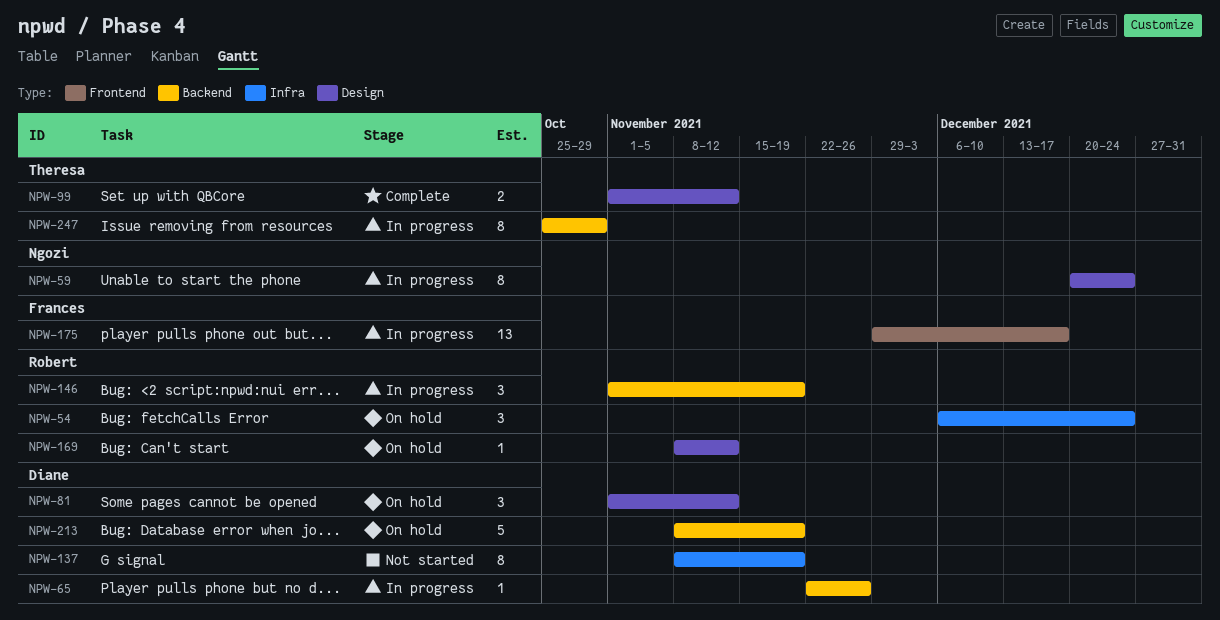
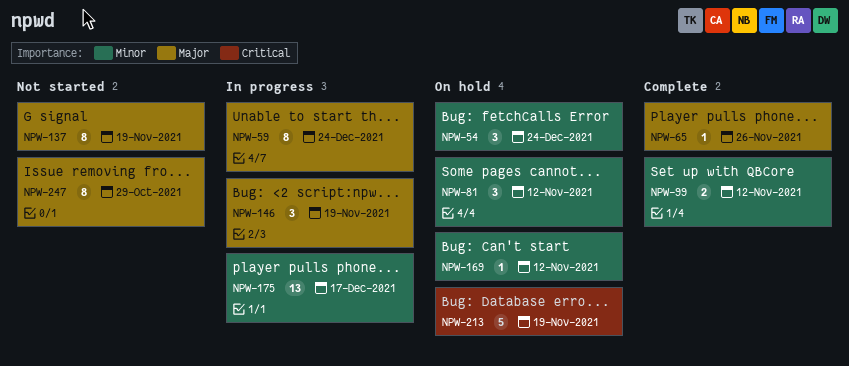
NPW-65, status: In progress -> Complete
NPW-247, status: In progress -> Not started

